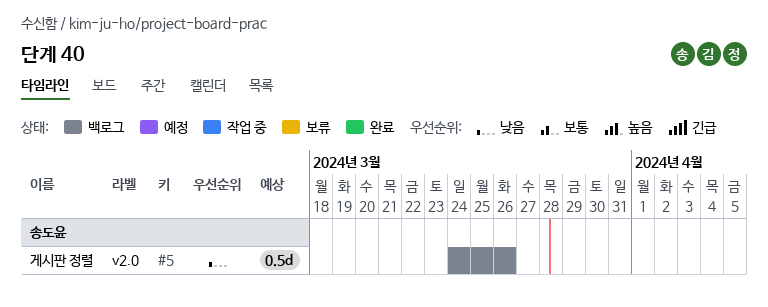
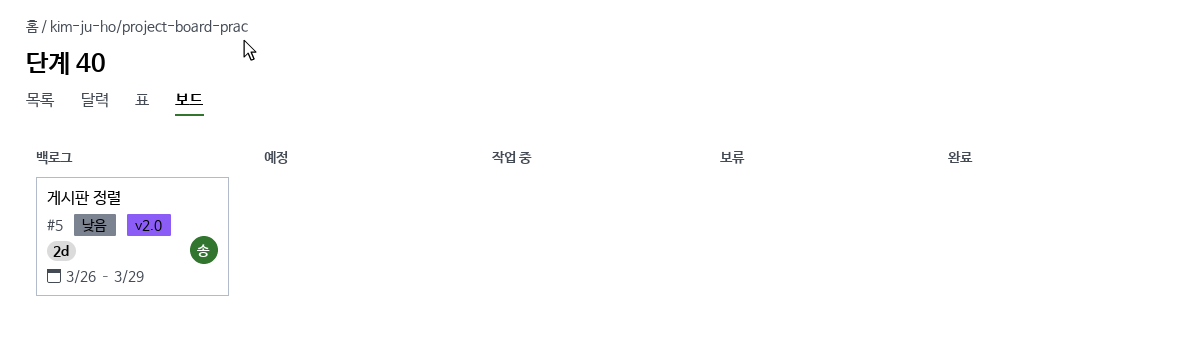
#5, estimate: 0.5d -> 2d
#5, start: Mar 24 -> Mar 26
#5, due: Mar 26 -> Mar 29

